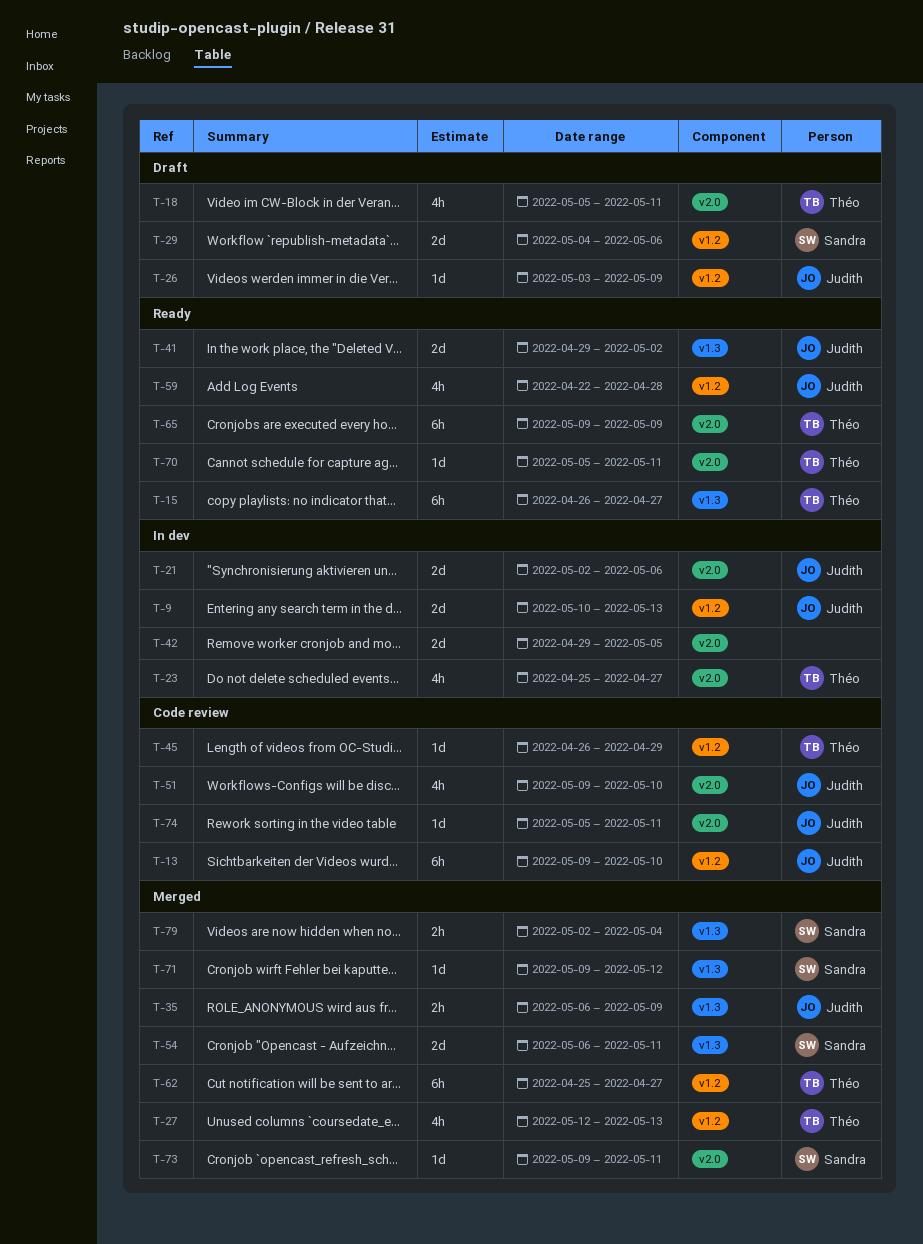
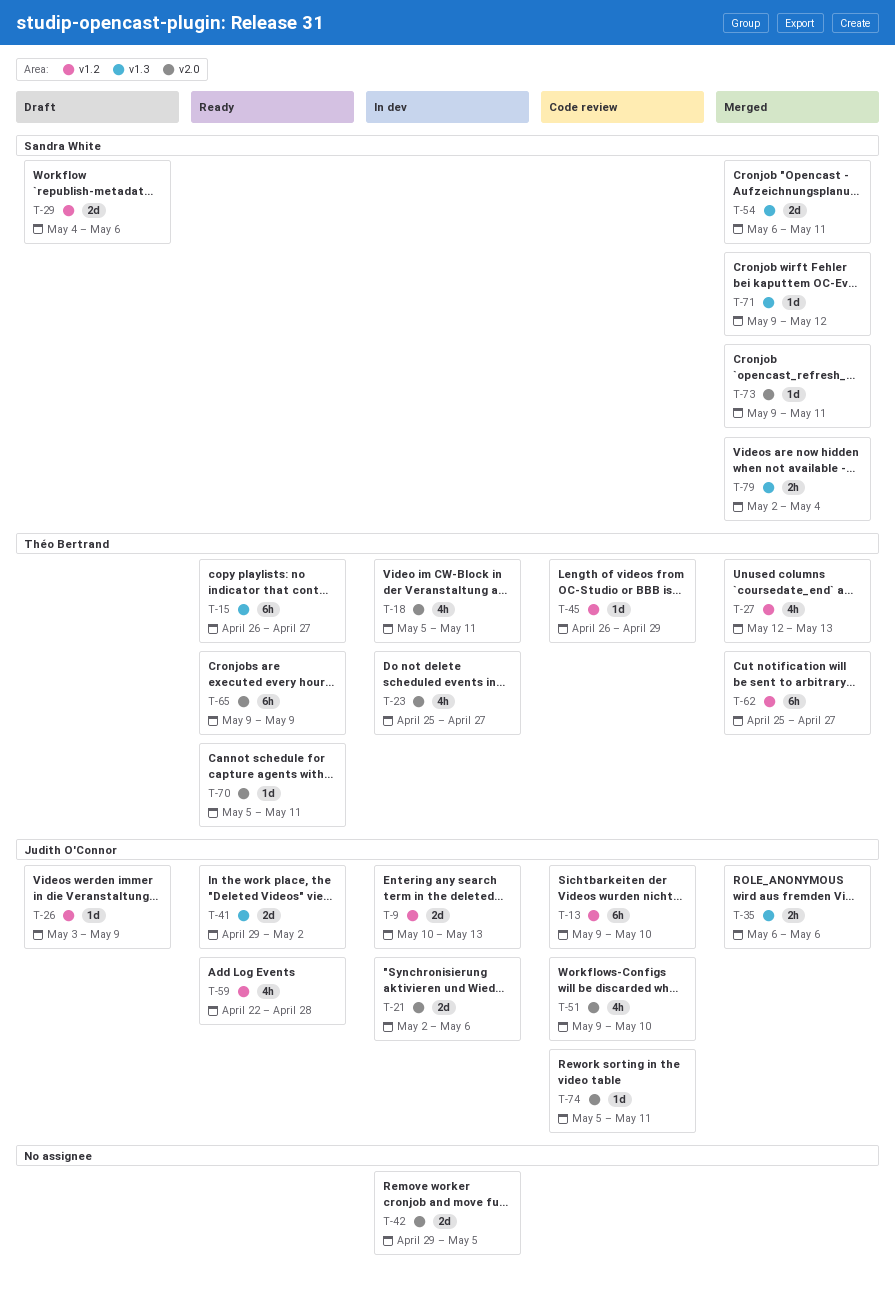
T-18, status: Draft -> In dev
T-35, due: May 9 -> May 6

